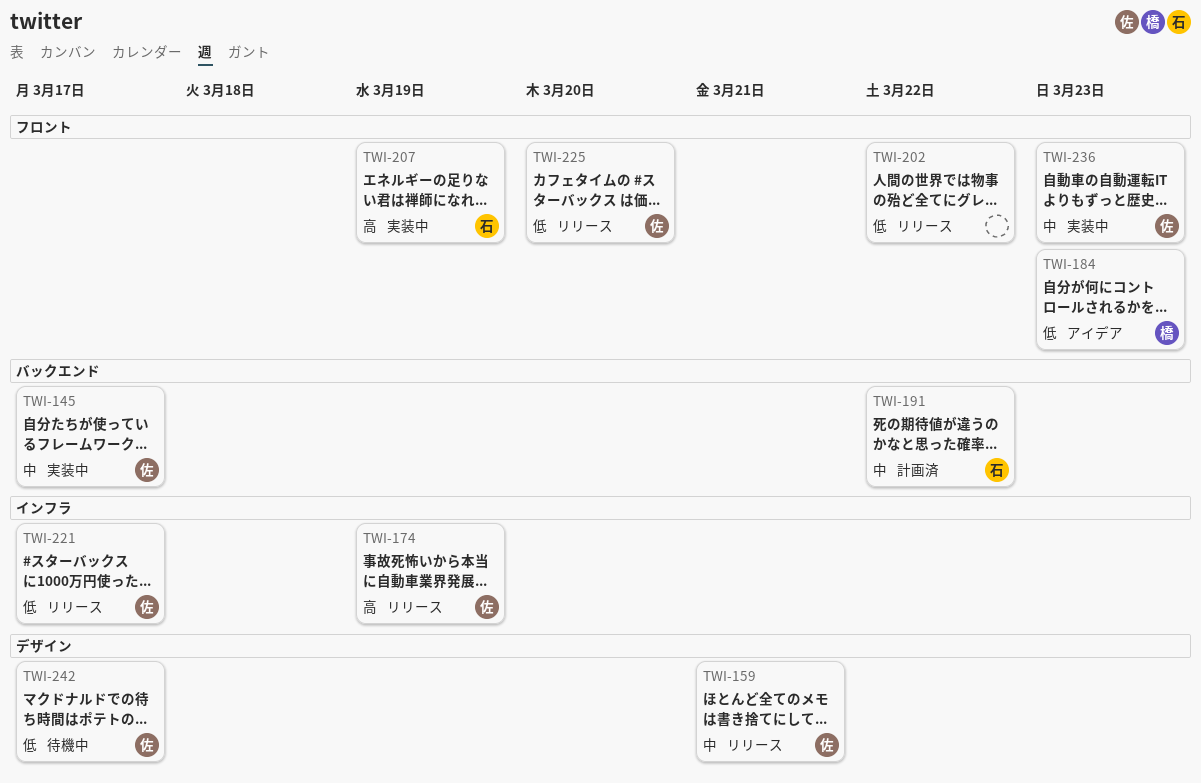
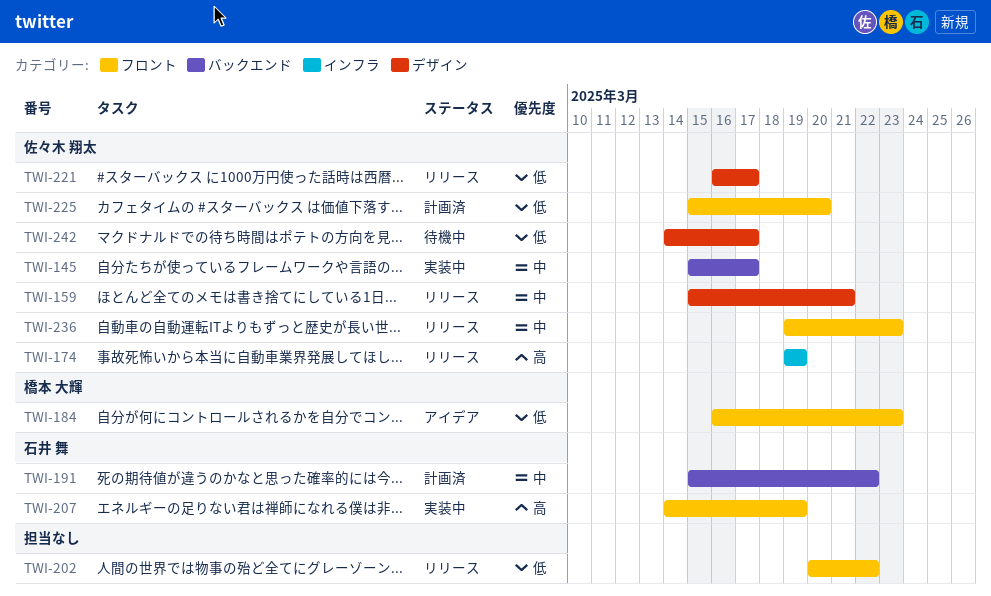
TWI-221, label: インフラ -> デザイン
TWI-225, status: リリース -> 計画済
TWI-236, status: 実装中 -> リリース

